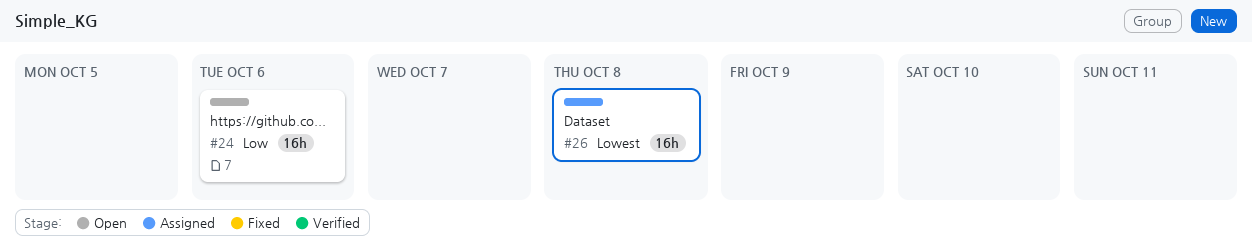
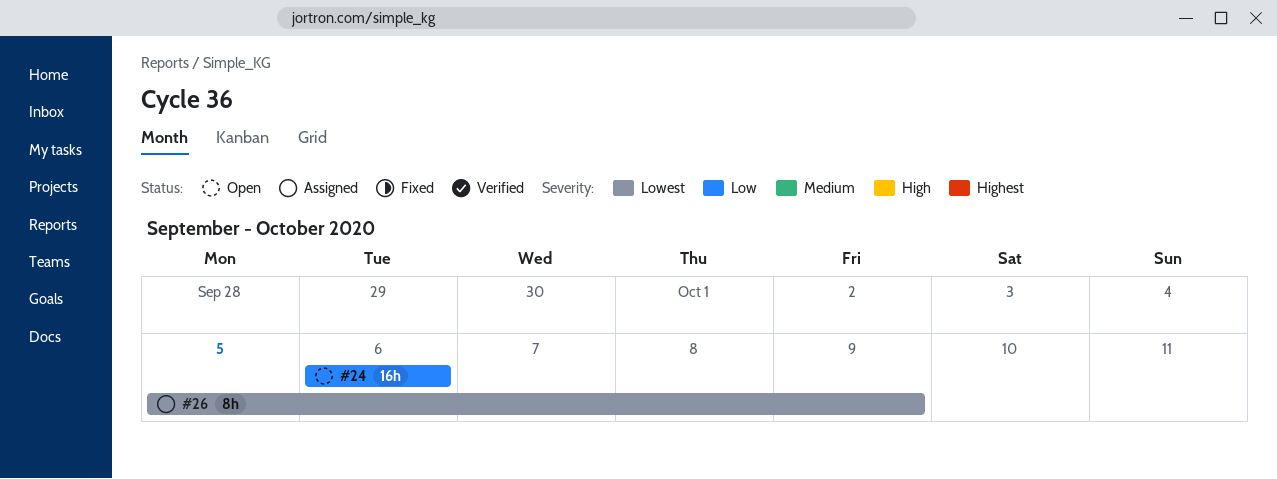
#26, estimate: 16h -> 8h
#26, due: Oct 8 -> Oct 9

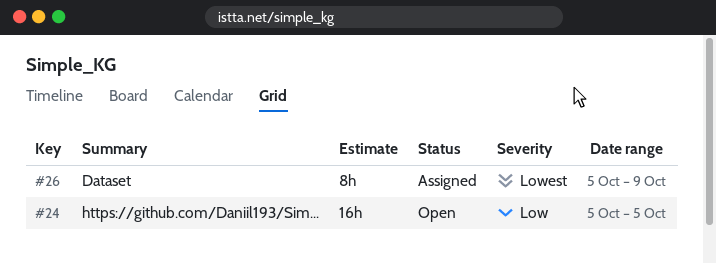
#24, start: Oct 6 -> Oct 5
#24, due: Oct 6 -> Oct 5

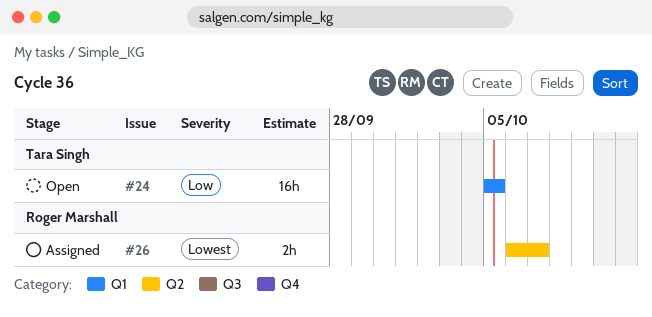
#26, estimate: 8h -> 2h
#26, start: Oct 5 -> Oct 6
#26, due: Oct 9 -> Oct 7

